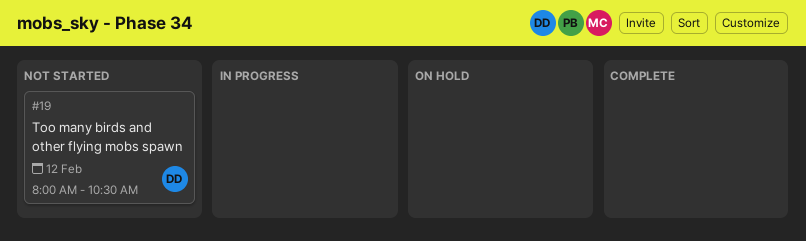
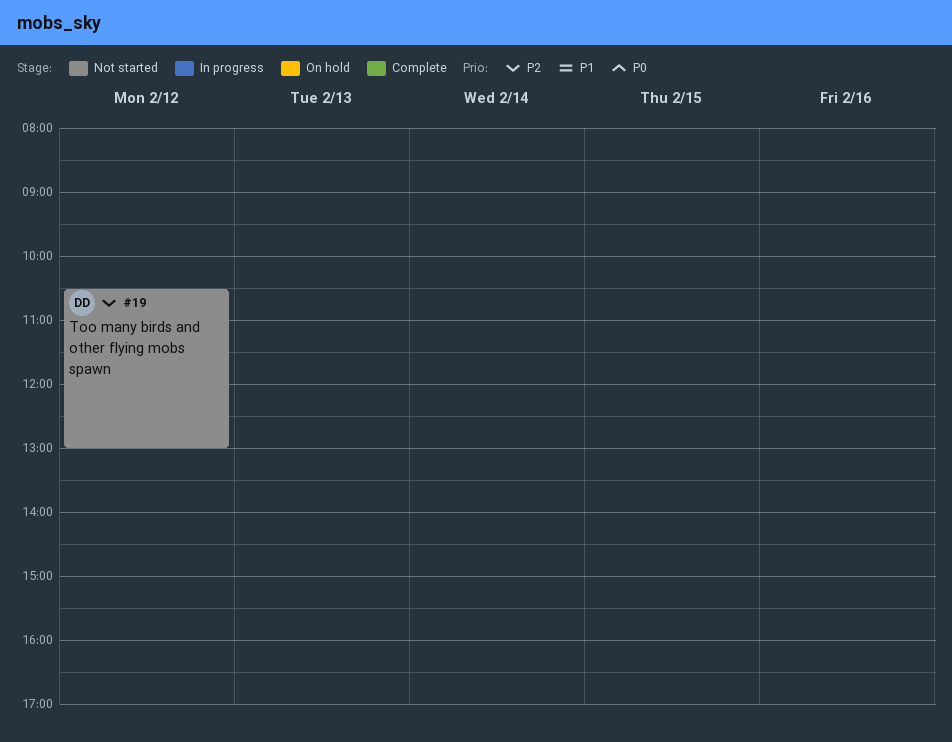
#19, begins: 08:00 -> 10:30
#19, ends: 10:30 -> 13:00

